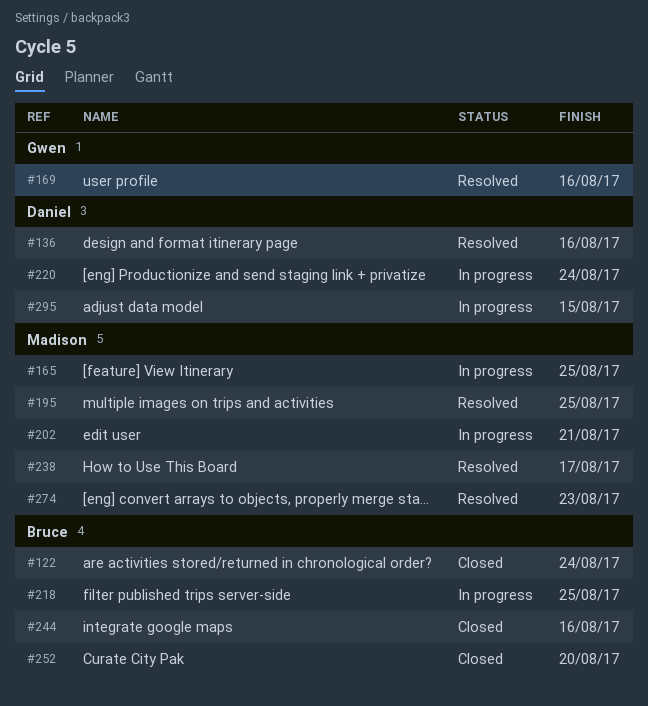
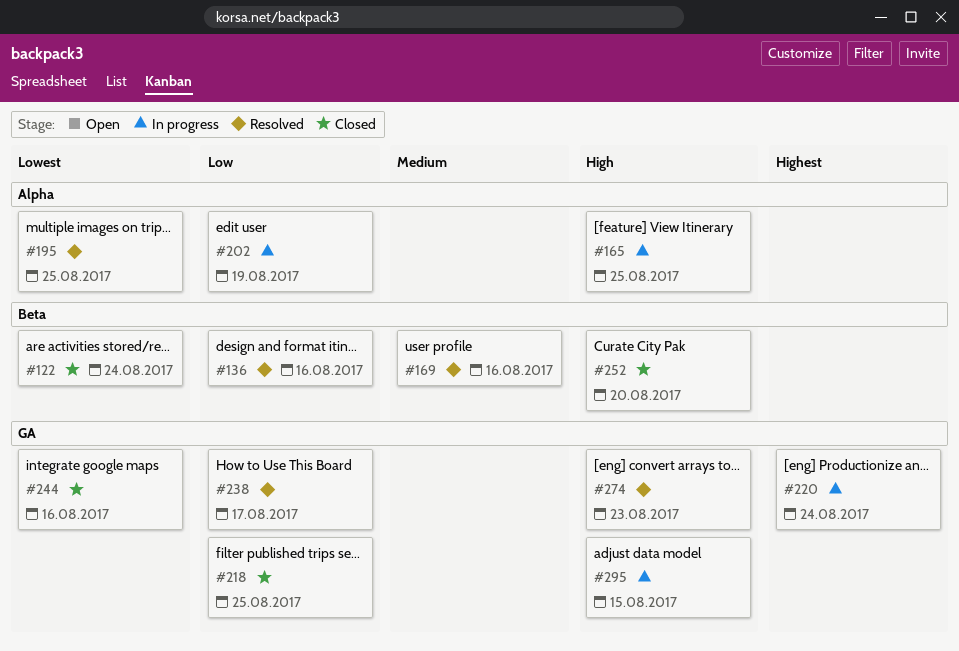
#202, due: Aug 21 -> Aug 19
#218, status: In progress -> Closed

